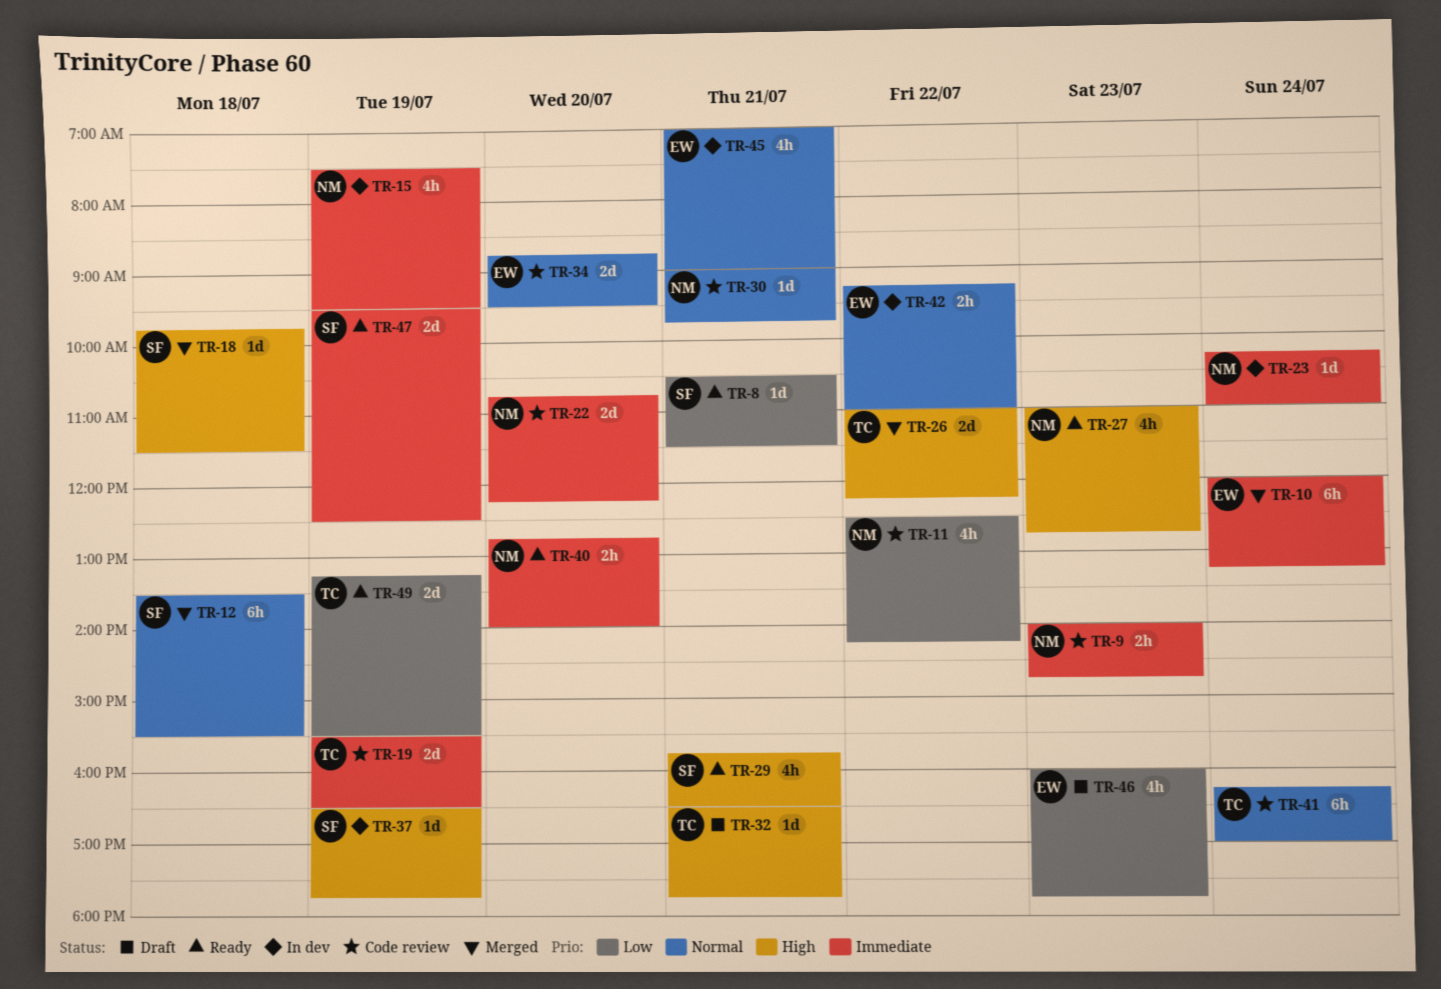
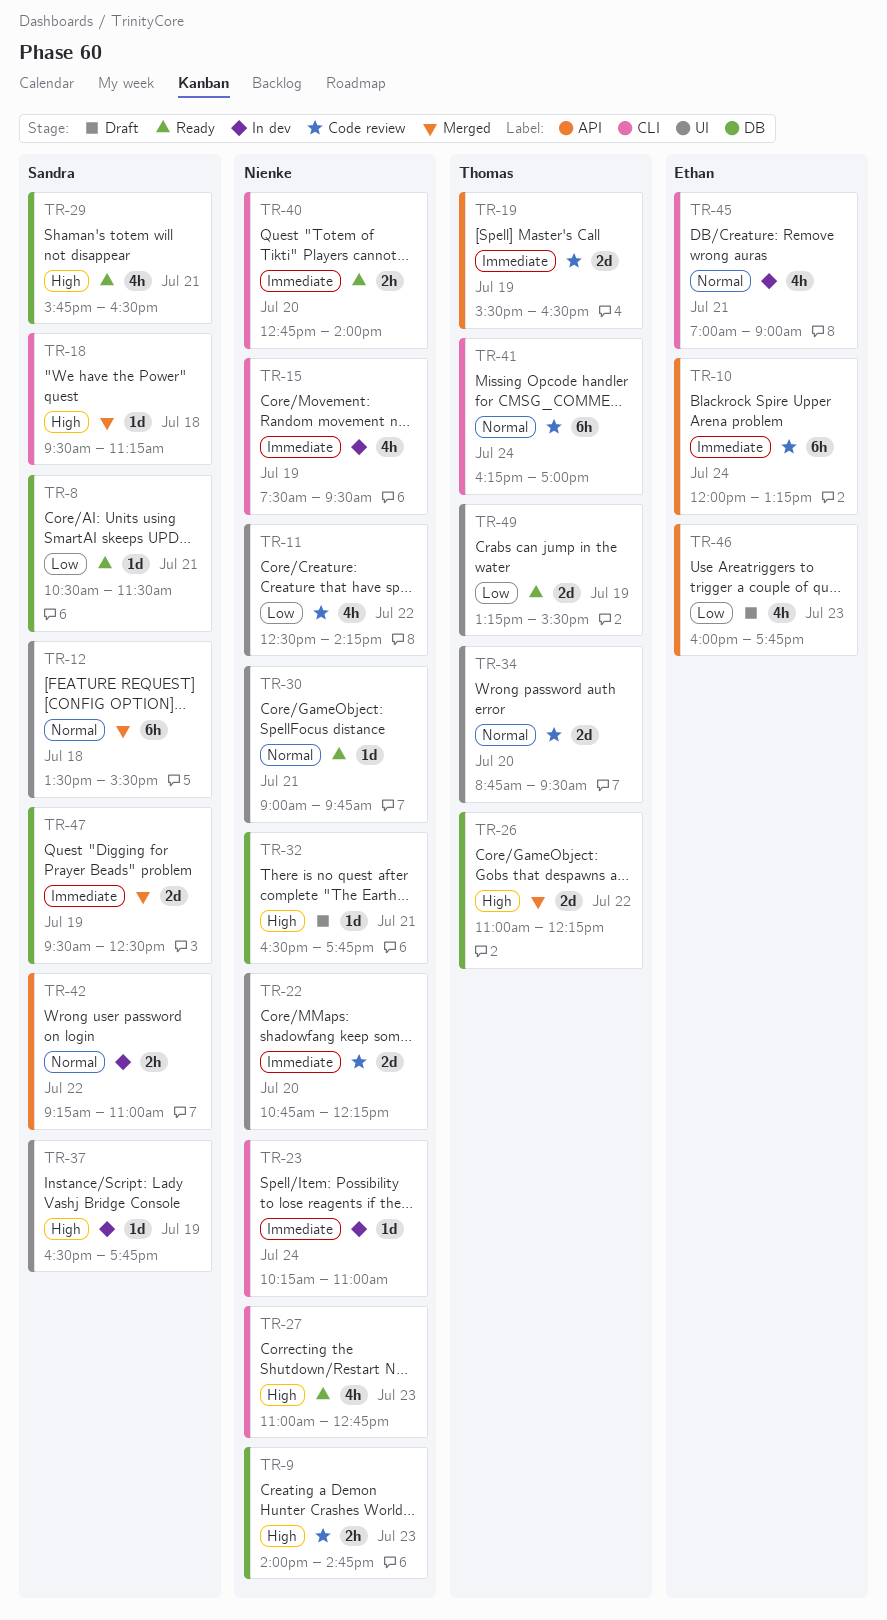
TR-9, priority: Immediate -> High
TR-10, status: Merged -> Code review
TR-18, begins: 09:45 -> 09:30
TR-18, ends: 11:30 -> 11:15
TR-30, status: Code review -> Ready
TR-32, owner: Thomas -> Nienke
TR-34, owner: Ethan -> Thomas
TR-42, owner: Ethan -> Sandra
TR-47, status: Ready -> Merged

